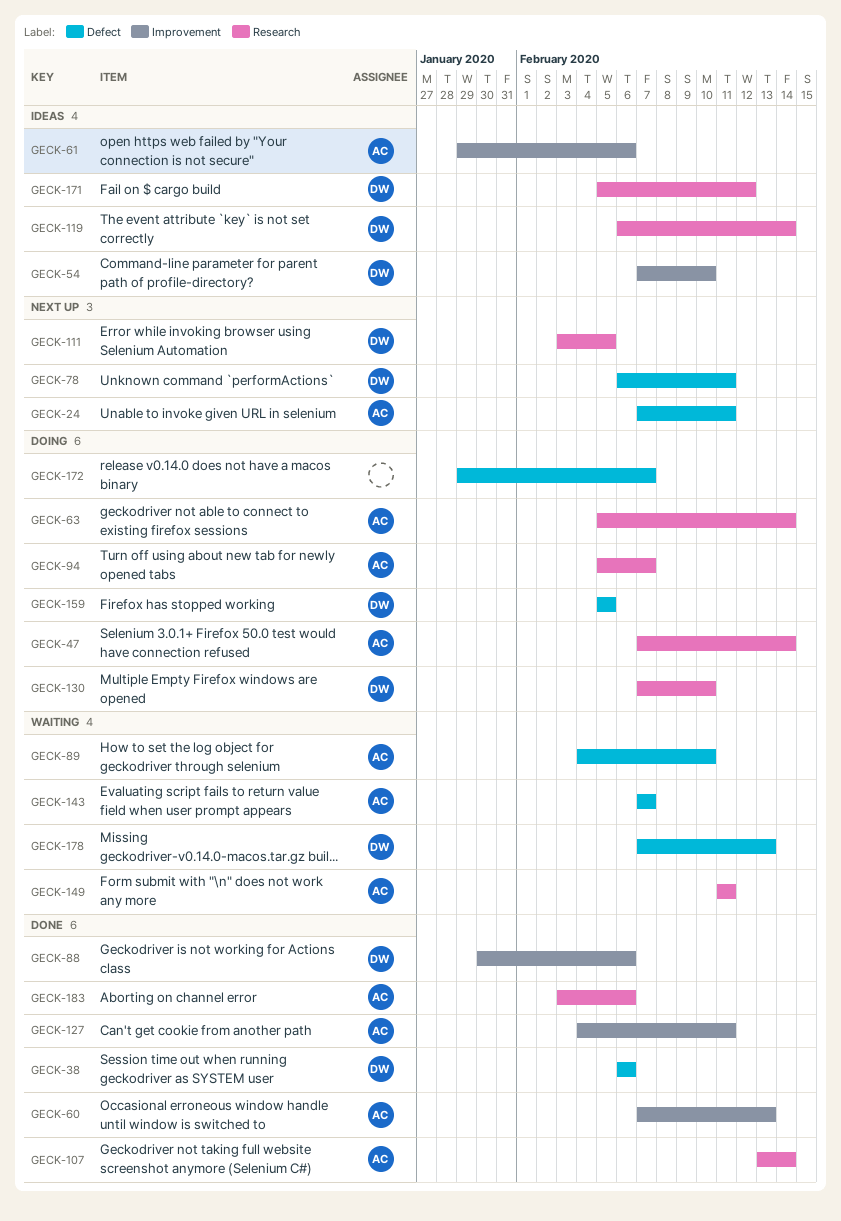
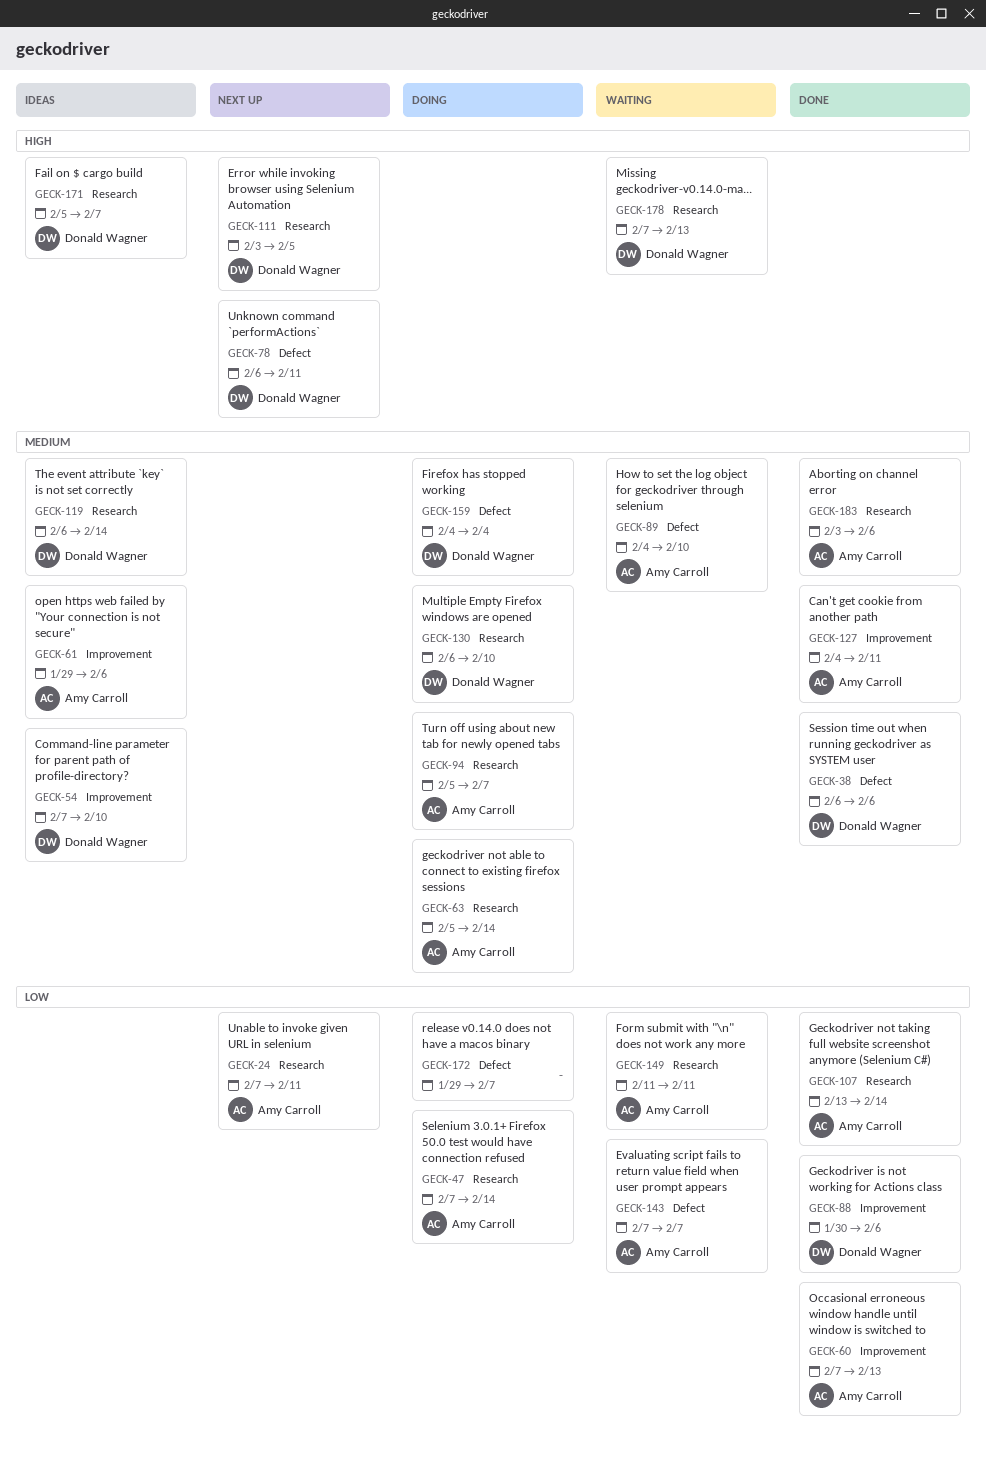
GECK-24, label: Defect -> Research
GECK-130, start: Feb 7 -> Feb 6
GECK-159, start: Feb 5 -> Feb 4
GECK-159, due: Feb 5 -> Feb 4
GECK-171, due: Feb 12 -> Feb 7
GECK-178, label: Defect -> Research

